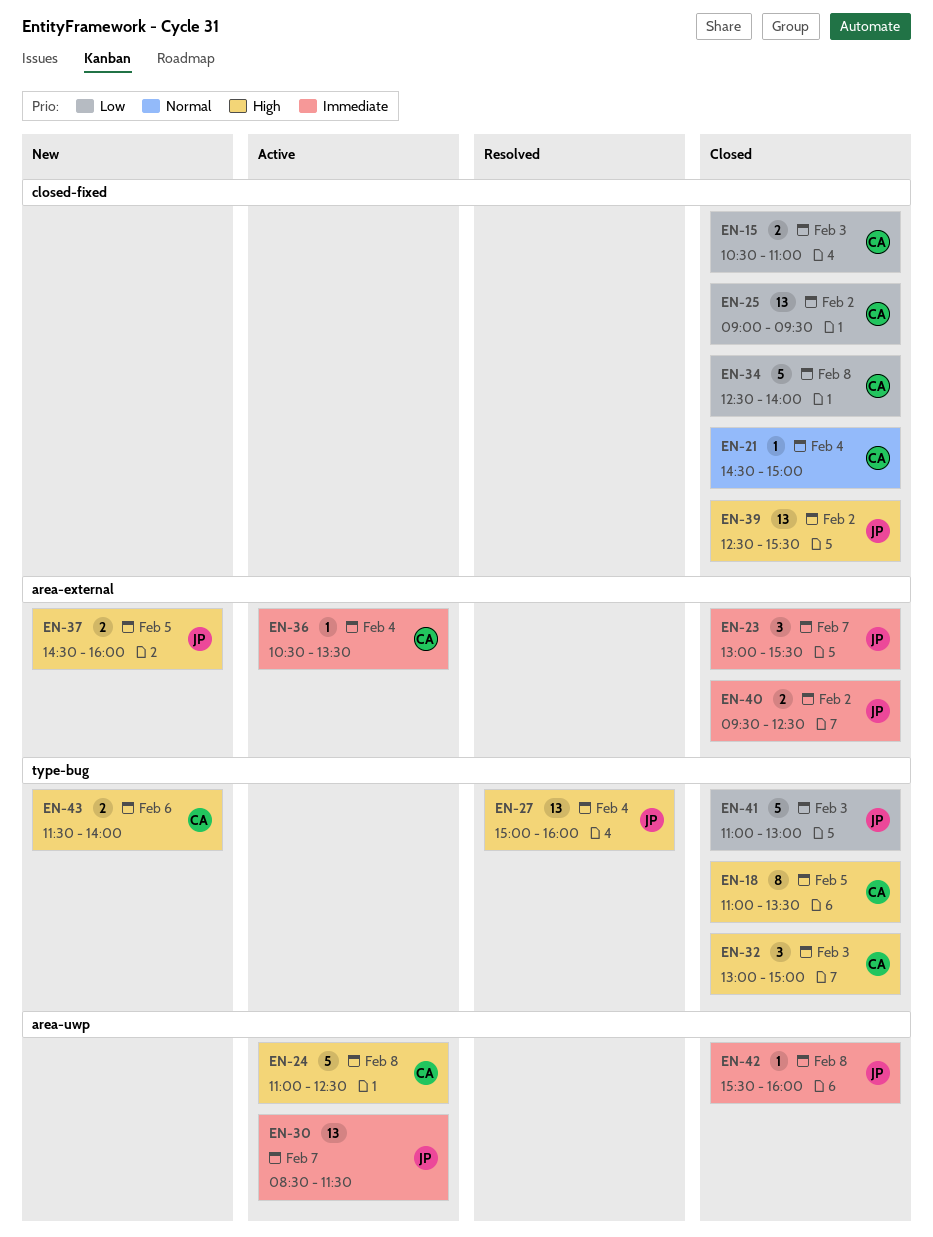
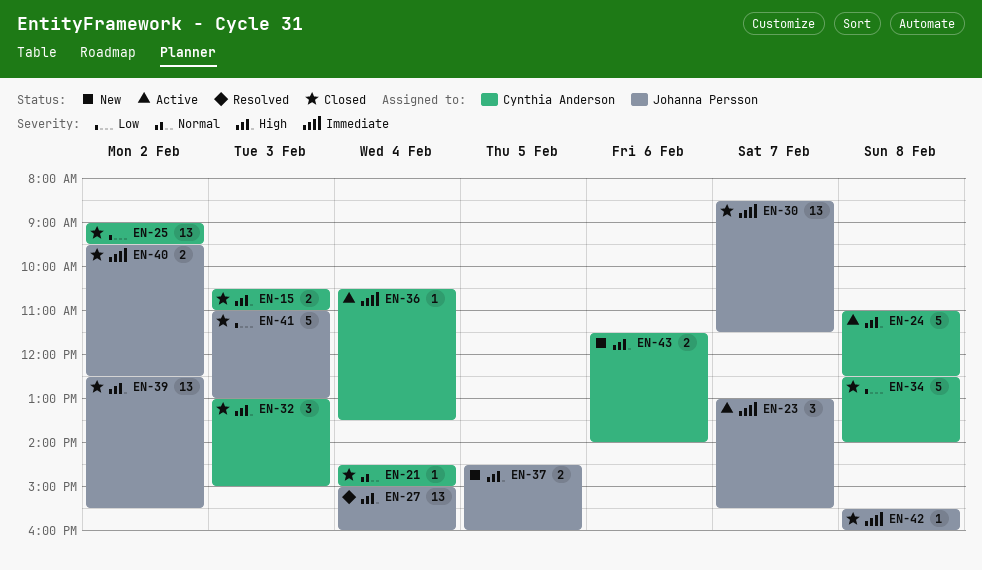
EN-15, priority: Low -> High
EN-18: present -> none
EN-23, status: Closed -> Active
EN-30, status: Active -> Closed

